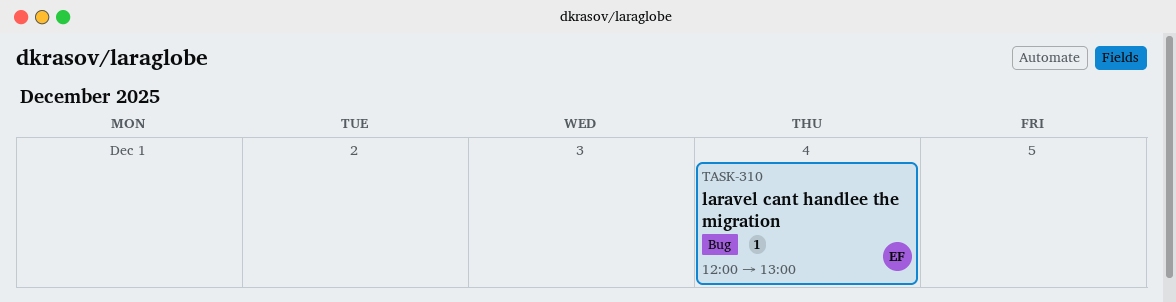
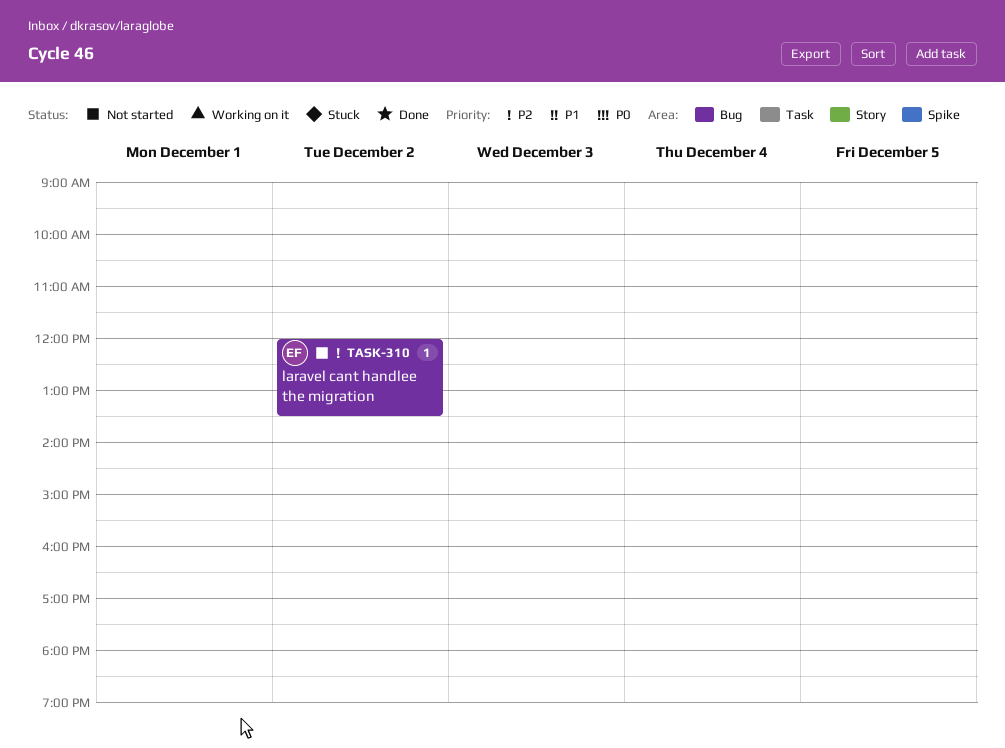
TASK-310, day: Dec 4 -> Dec 2
TASK-310, ends: 13:00 -> 13:30

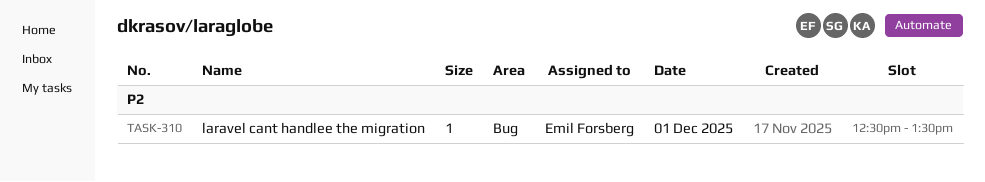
TASK-310, day: Dec 2 -> Dec 1
TASK-310, begins: 12:00 -> 12:30

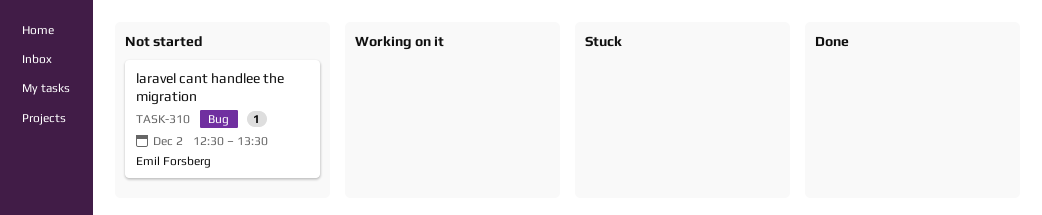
TASK-310, day: Dec 1 -> Dec 2

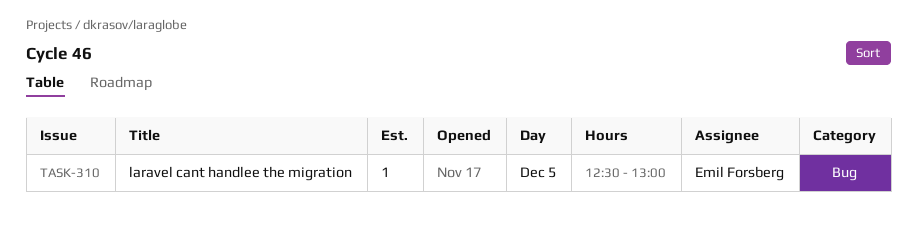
TASK-310, day: Dec 2 -> Dec 5
TASK-310, ends: 13:30 -> 13:00

